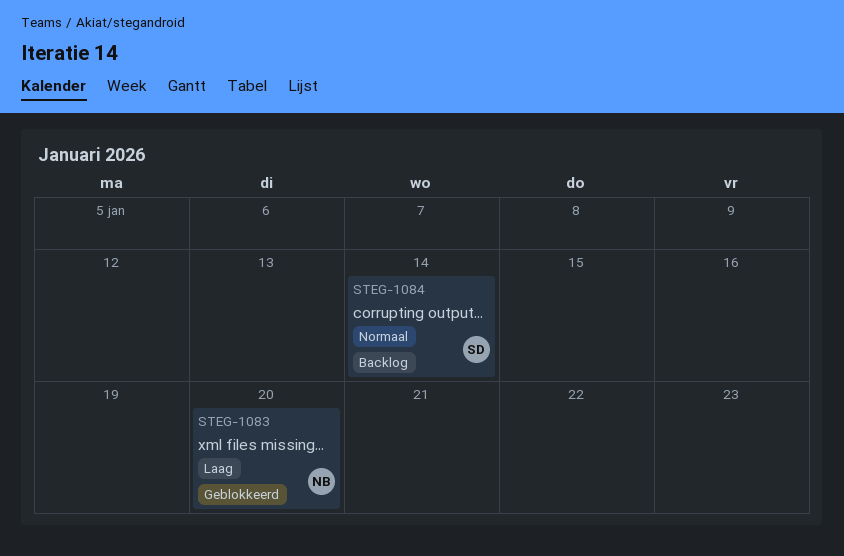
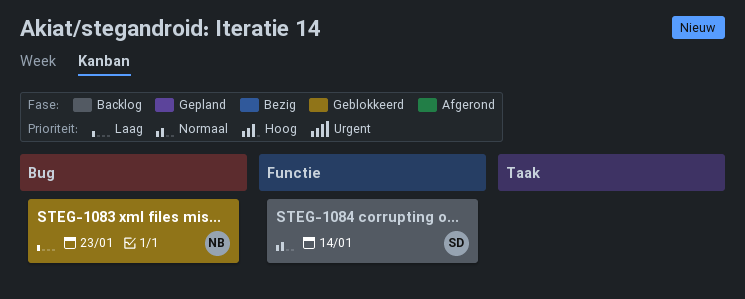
STEG-1083, due: Jan 20 -> Jan 23

